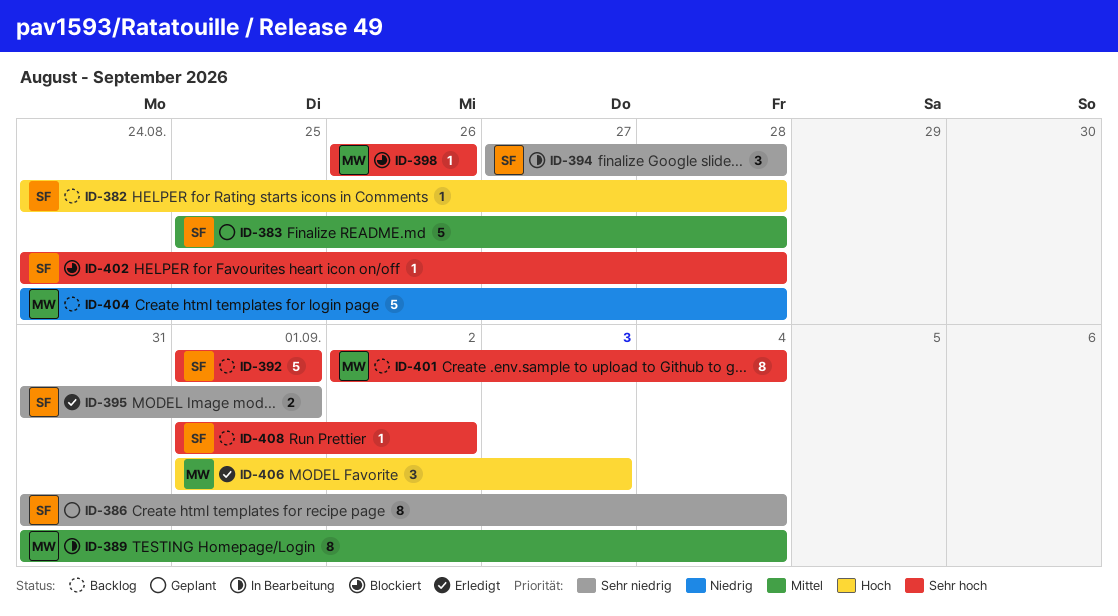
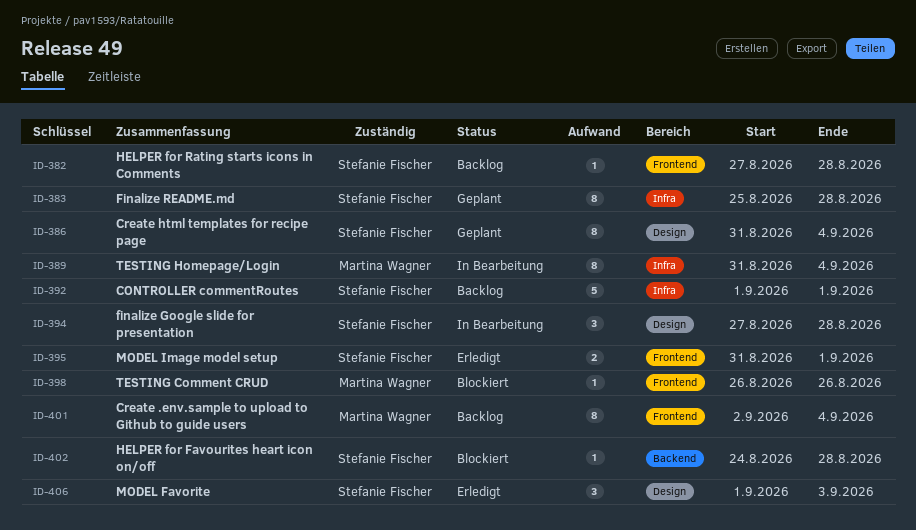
ID-382, start: Aug 24 -> Aug 27
ID-383, estimate: 5 -> 8
ID-404: present -> none
ID-406, owner: Martina Wagner -> Stefanie Fischer
ID-408: present -> none

